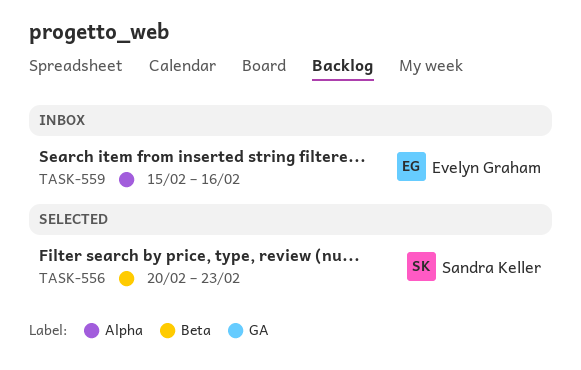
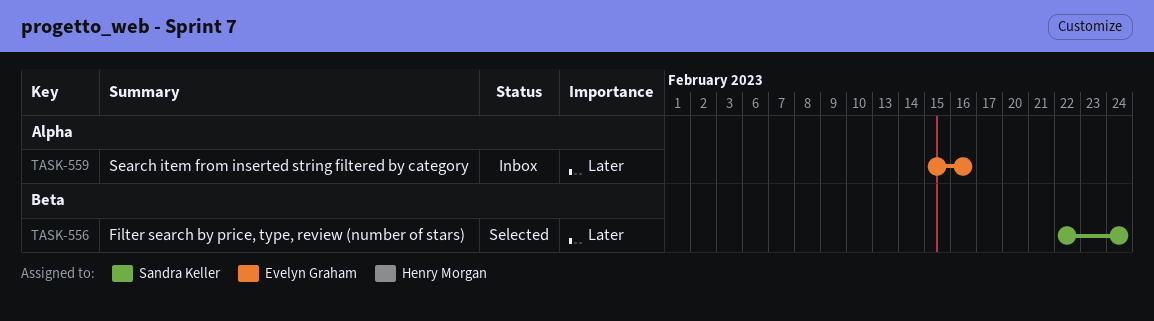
TASK-556, start: Feb 20 -> Feb 22
TASK-556, due: Feb 23 -> Feb 24

